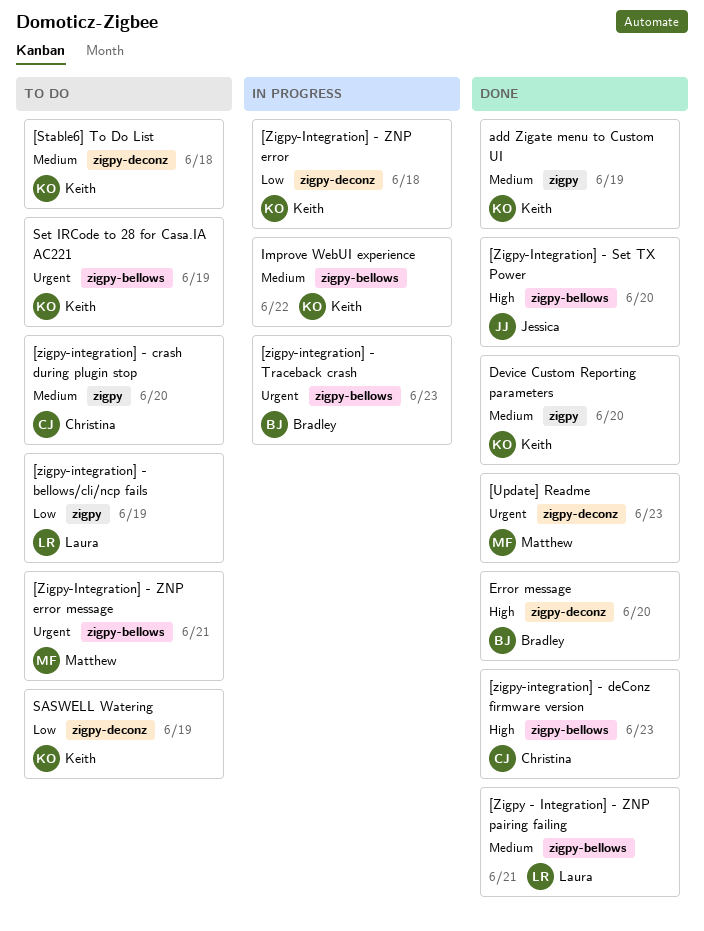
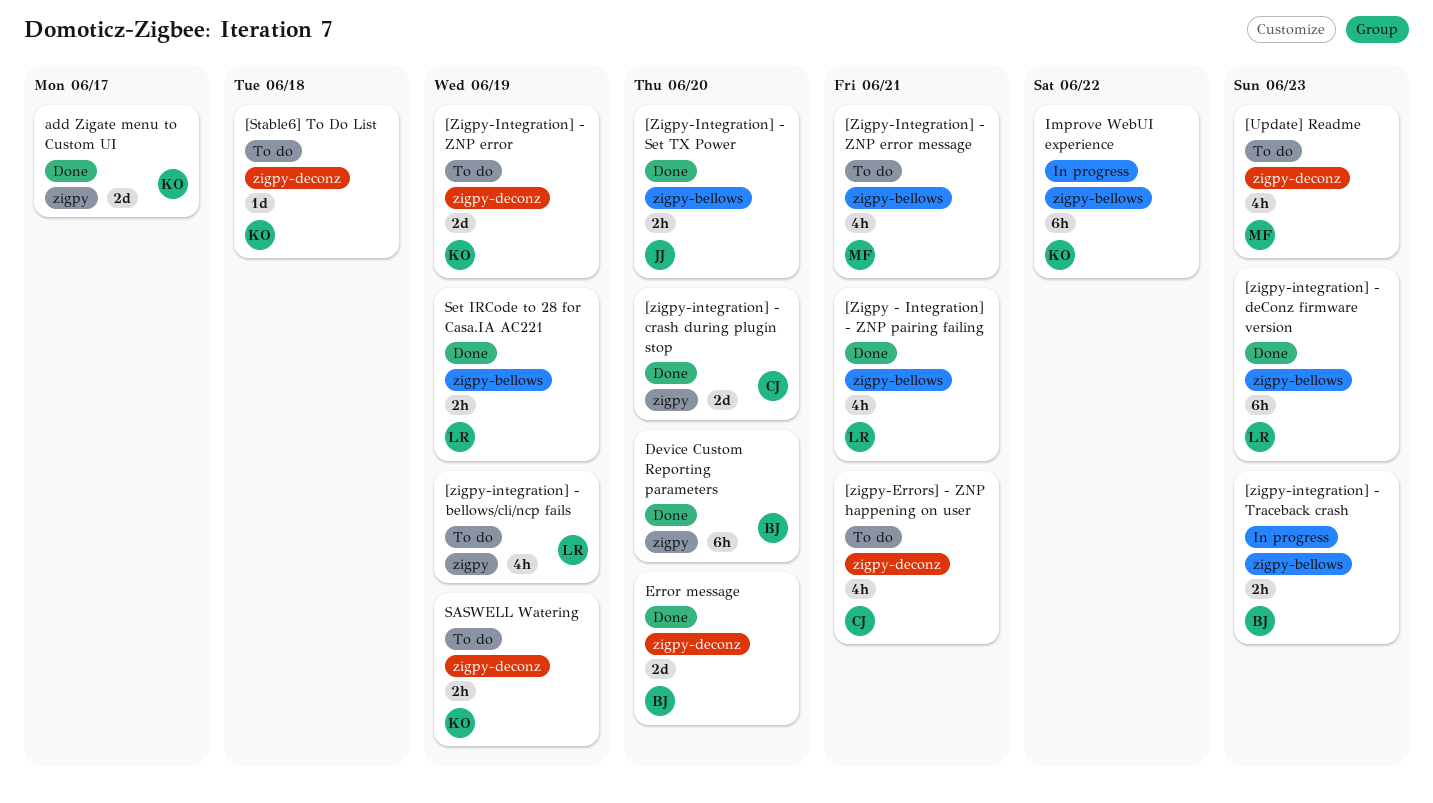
[Update] Readme, status: Done -> To do
[zigpy-Errors] - ZNP happening on user: none -> present
[zigpy-integration] - crash during plugin stop, status: To do -> Done
[zigpy-integration] - deConz firmware version, owner: Christina -> Laura
[Zigpy-Integration] - ZNP error, status: In progress -> To do
[Zigpy-Integration] - ZNP error, due: Jun 18 -> Jun 19
add Zigate menu to Custom UI, due: Jun 19 -> Jun 17
Device Custom Reporting parameters, owner: Keith -> Bradley
Set IRCode to 28 for Casa.IA AC221, status: To do -> Done
Set IRCode to 28 for Casa.IA AC221, owner: Keith -> Laura

